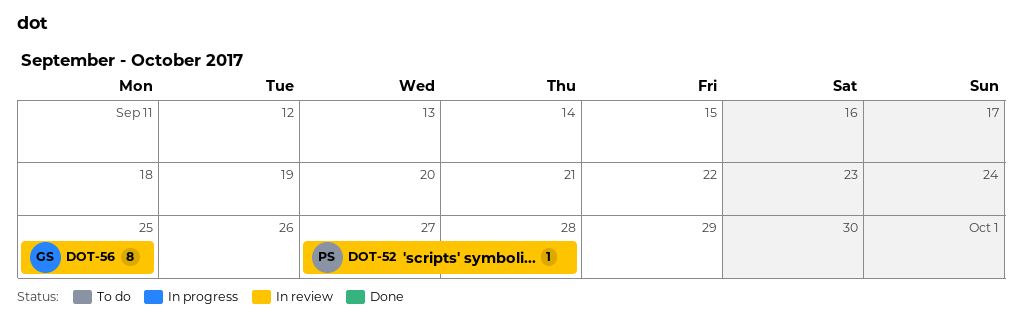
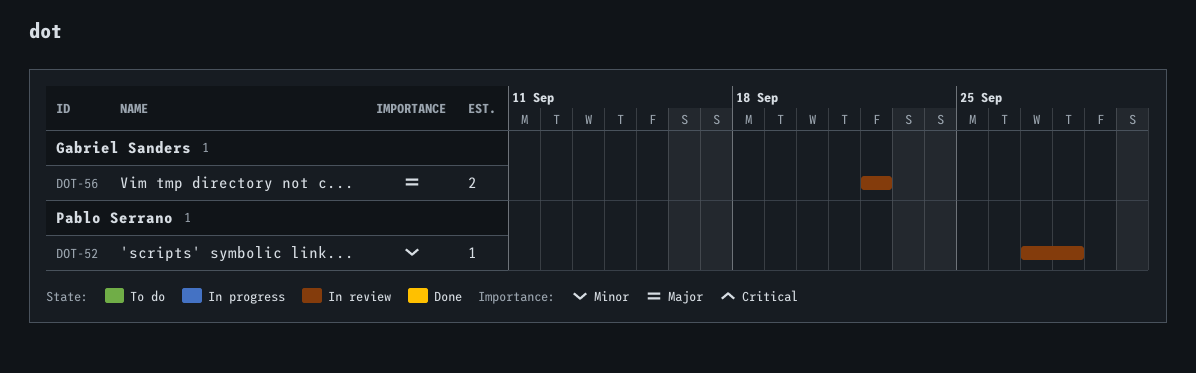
DOT-56, estimate: 8 -> 2
DOT-56, start: Sep 25 -> Sep 22
DOT-56, due: Sep 25 -> Sep 22

